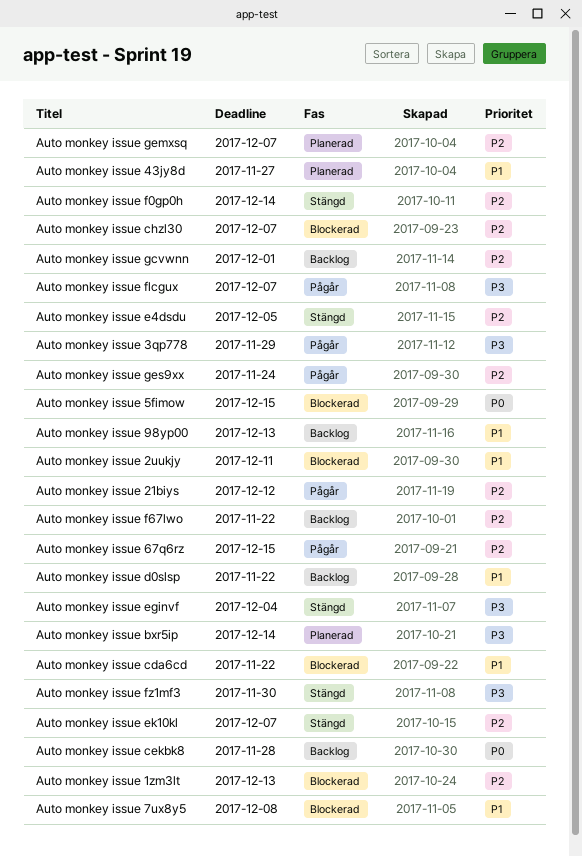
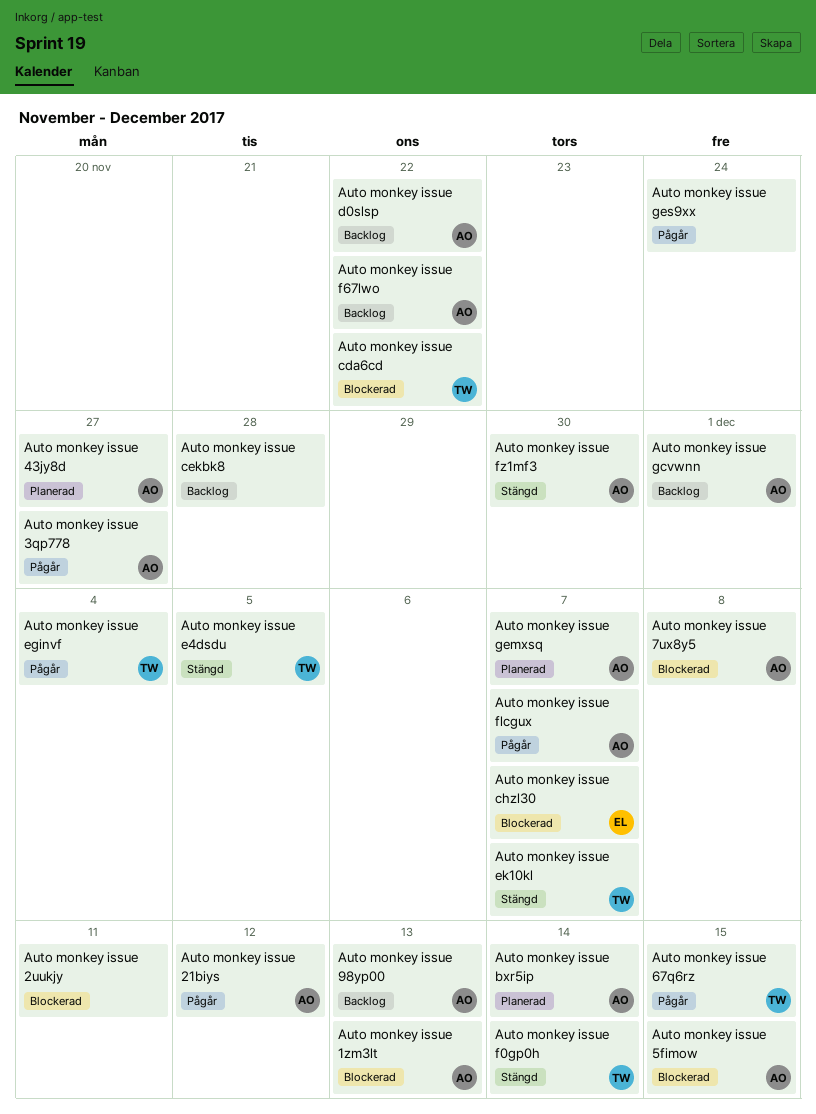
Auto monkey issue 3qp778, due: Nov 29 -> Nov 27
Auto monkey issue eginvf, status: Stängd -> Pågår

